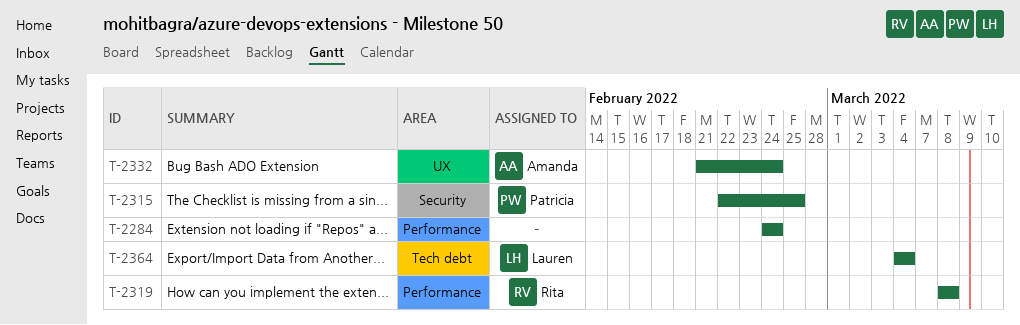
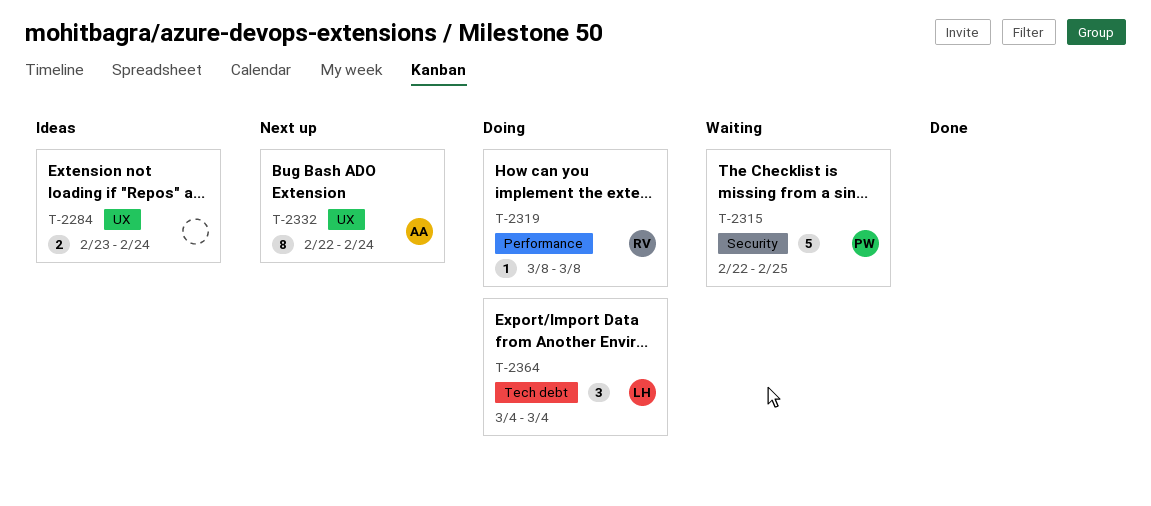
T-2284, label: Performance -> UX
T-2284, start: Feb 24 -> Feb 23
T-2332, start: Feb 21 -> Feb 22

